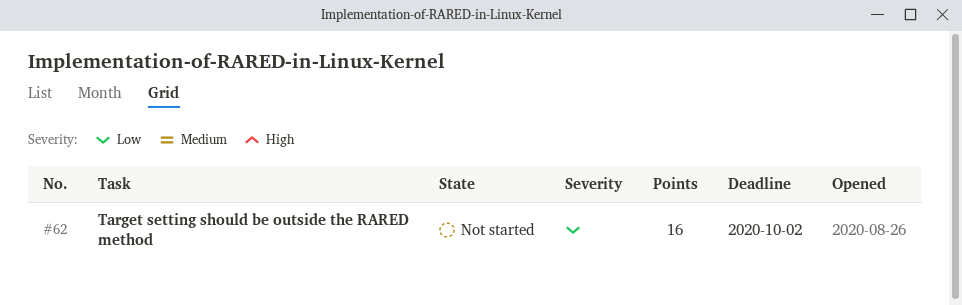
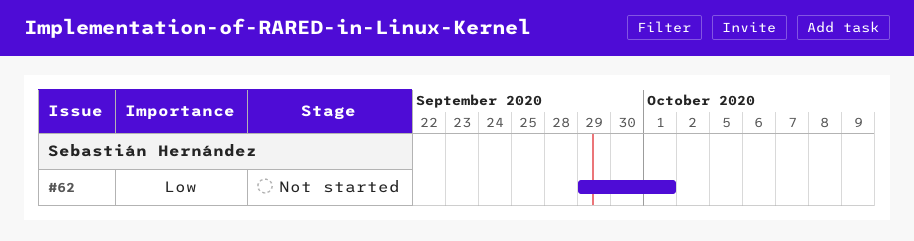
#62, due: Oct 2 -> Oct 1

